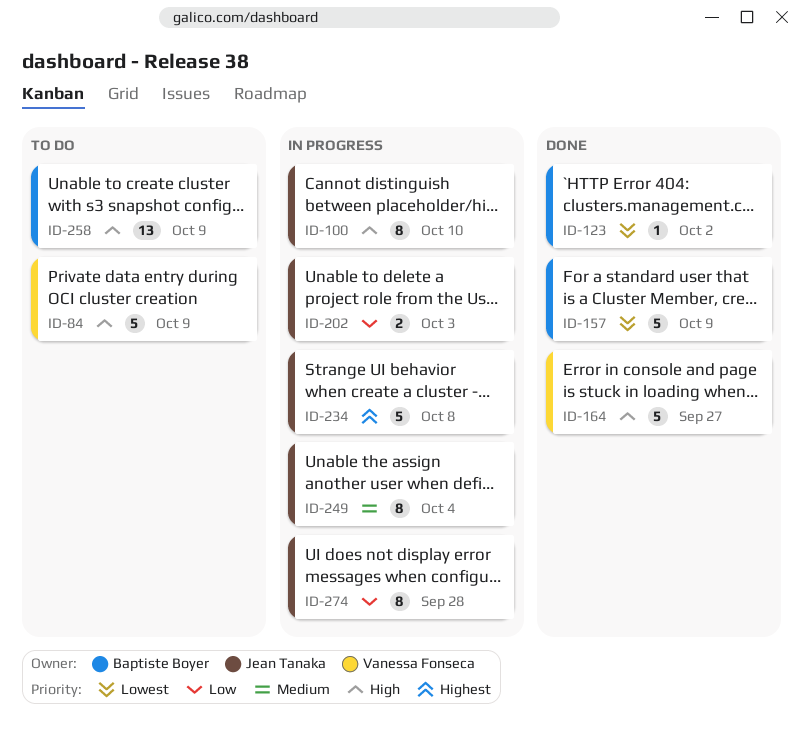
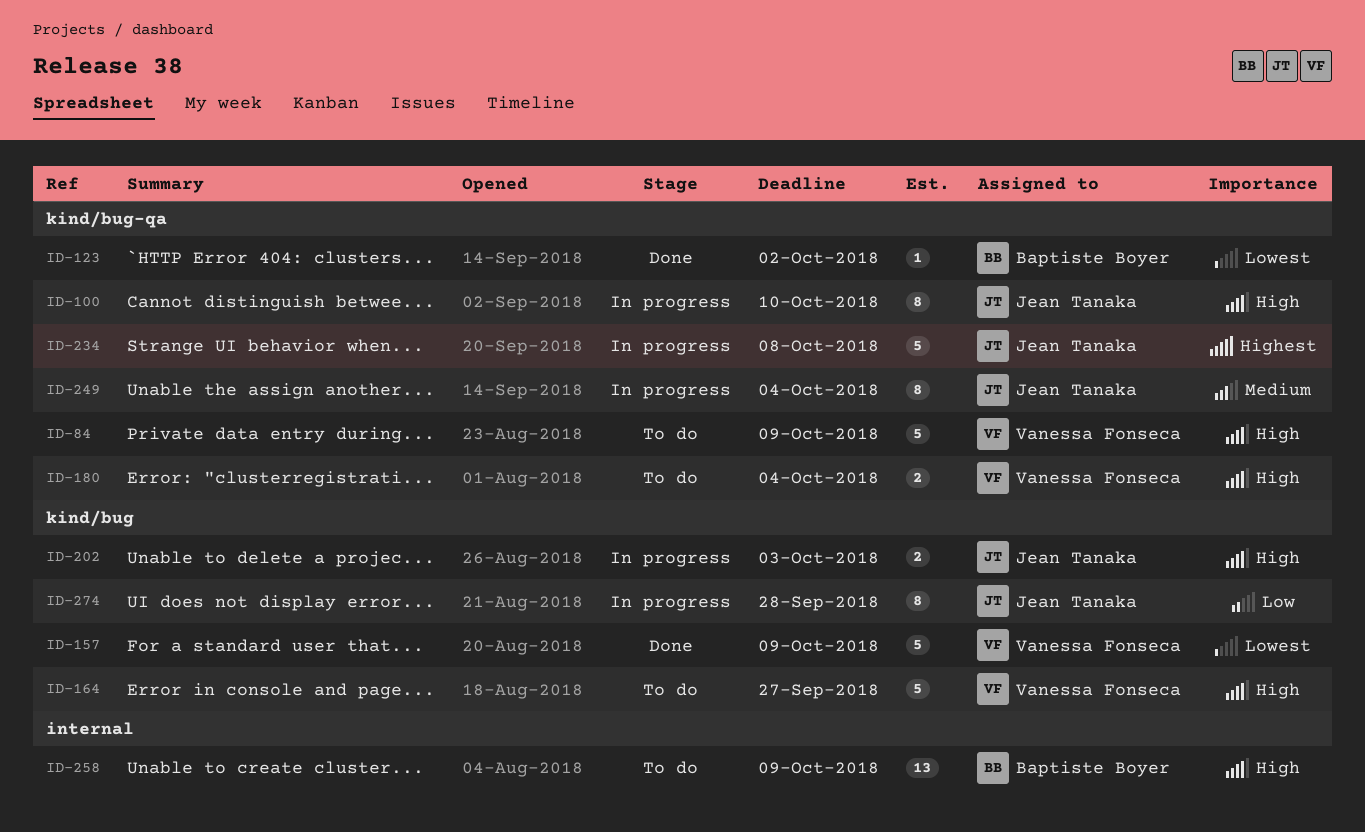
ID-157, owner: Baptiste Boyer -> Vanessa Fonseca
ID-164, status: Done -> To do
ID-180: none -> present
ID-202, priority: Low -> High

